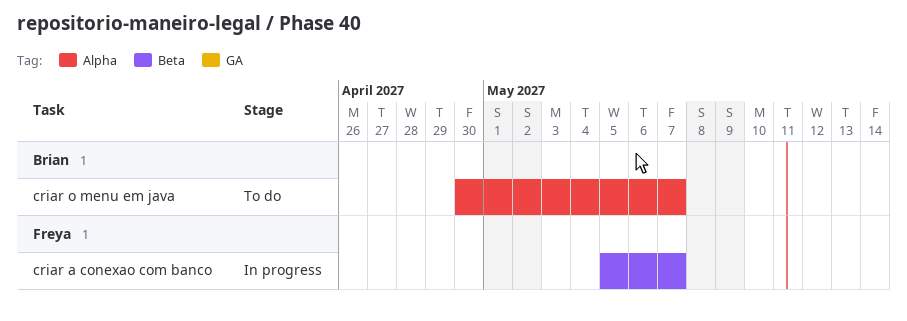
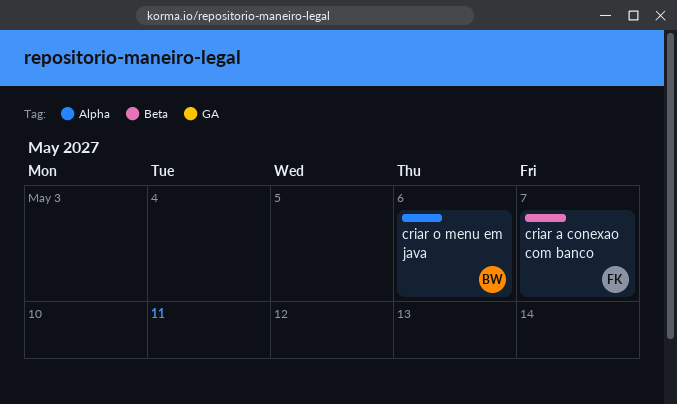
criar o menu em java, due: May 7 -> May 6

